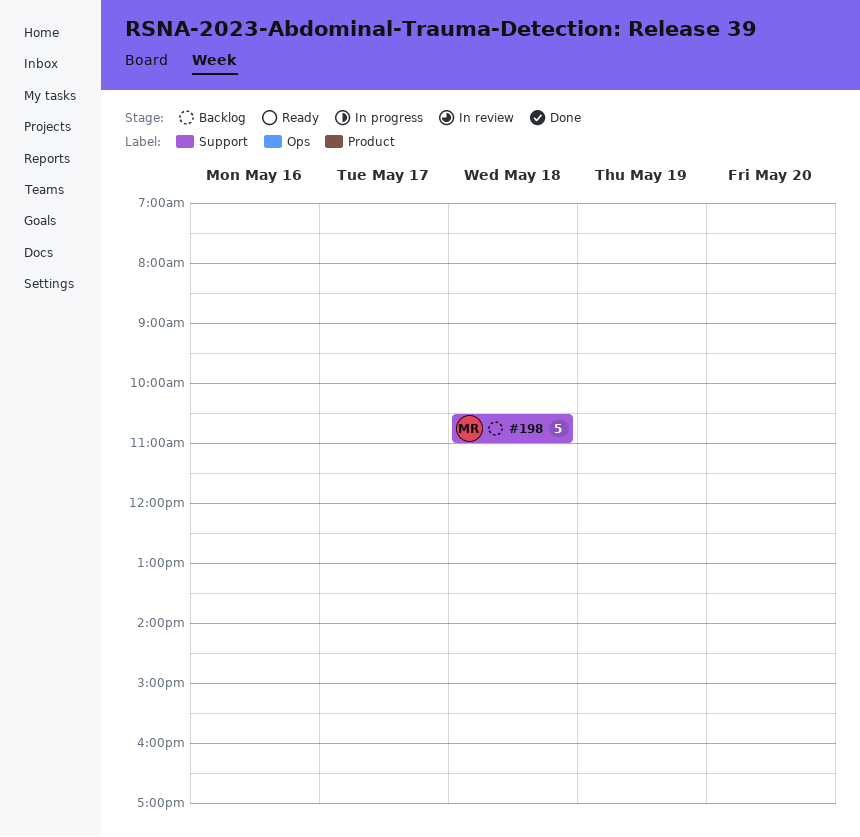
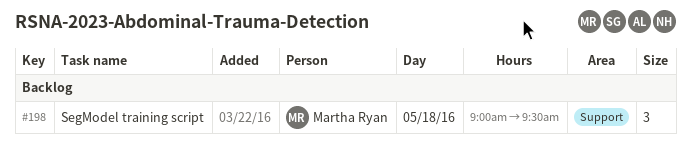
#198, estimate: 5 -> 3
#198, begins: 10:30 -> 09:00
#198, ends: 11:00 -> 09:30

